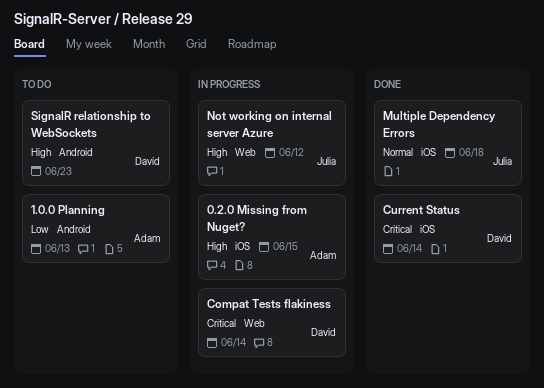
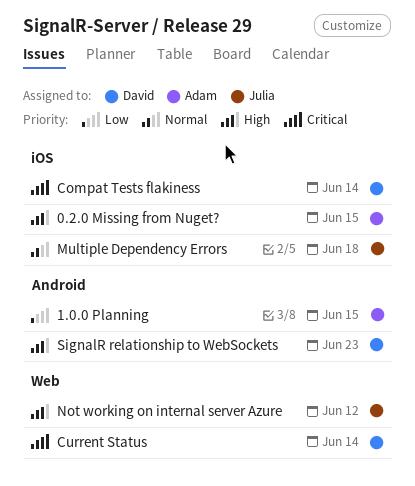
1.0.0 Planning, due: Jun 13 -> Jun 15
Compat Tests flakiness, label: Web -> iOS
Current Status, label: iOS -> Web

